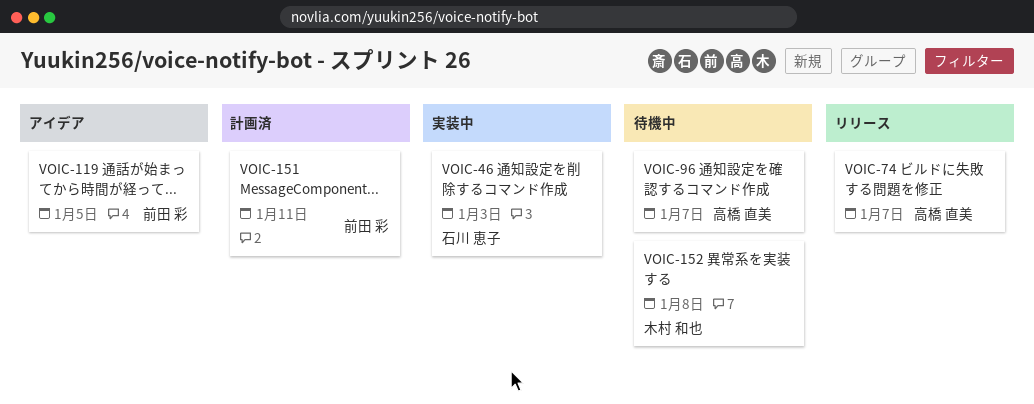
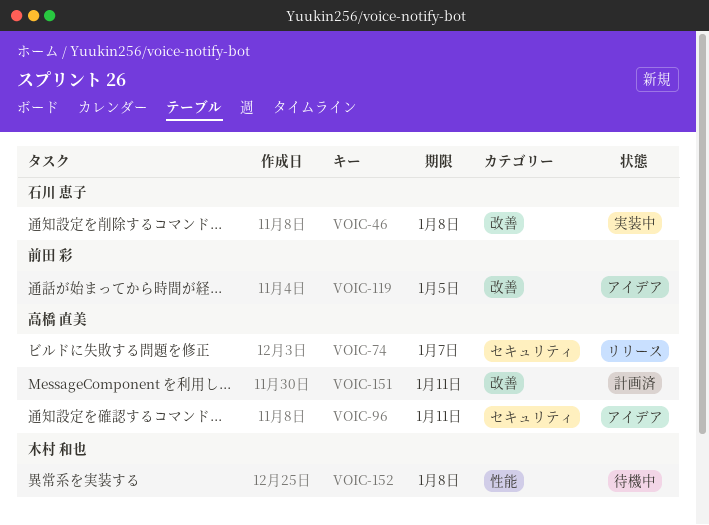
VOIC-46, due: Jan 3 -> Jan 8
VOIC-96, status: 待機中 -> アイデア
VOIC-96, due: Jan 7 -> Jan 11
VOIC-151, owner: 前田 彩 -> 高橋 直美

